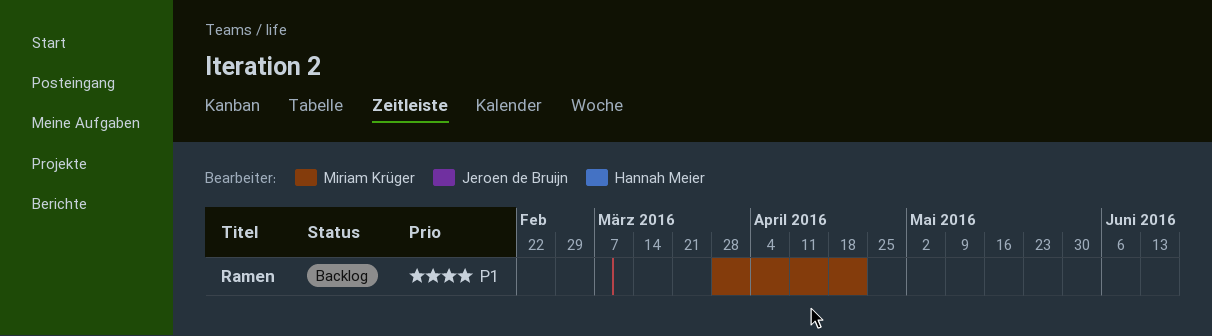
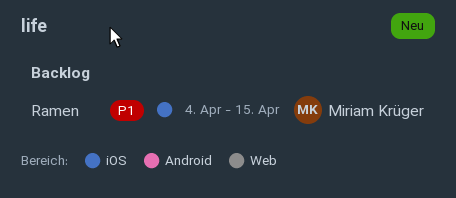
Ramen, start: Mar 28 -> Apr 4
Ramen, due: Apr 22 -> Apr 15

